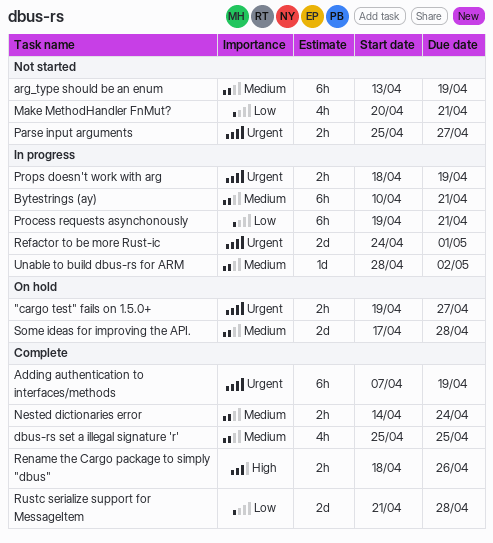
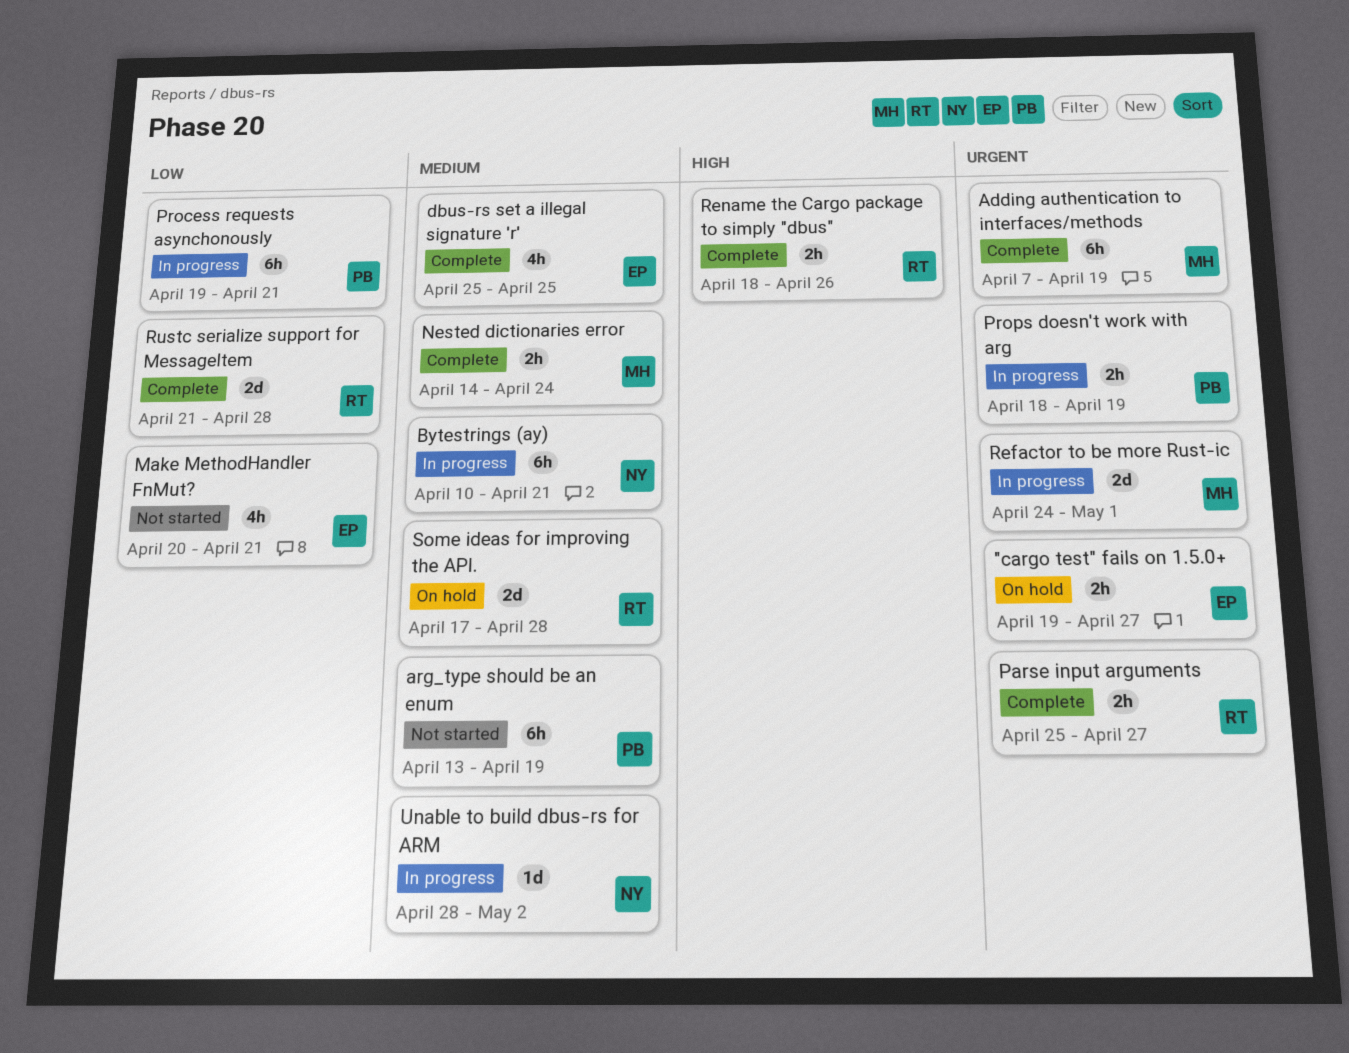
Parse input arguments, status: Not started -> Complete

